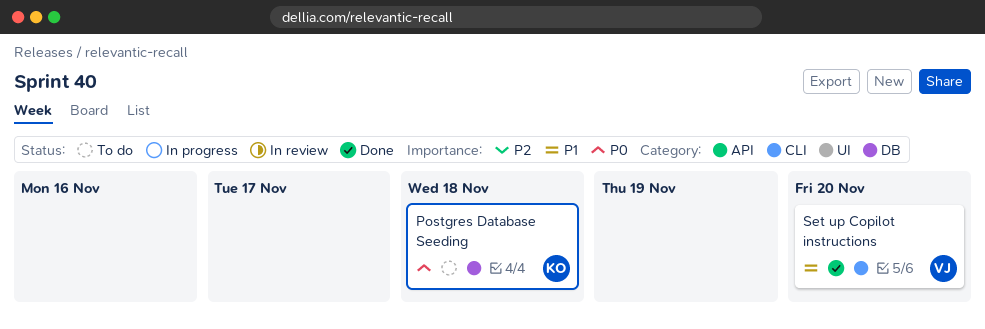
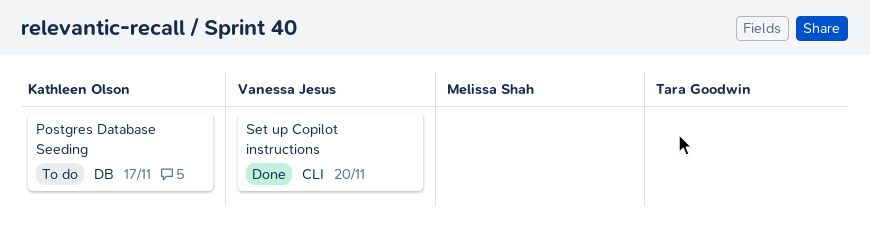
Postgres Database Seeding, due: Nov 18 -> Nov 17

